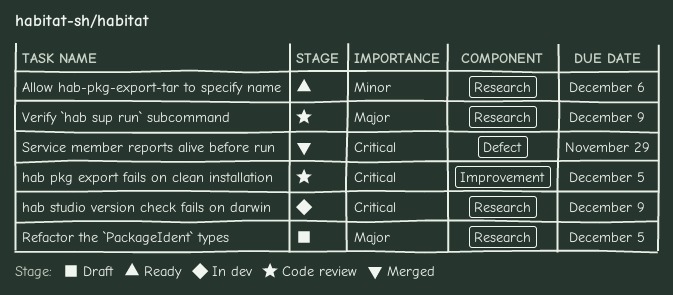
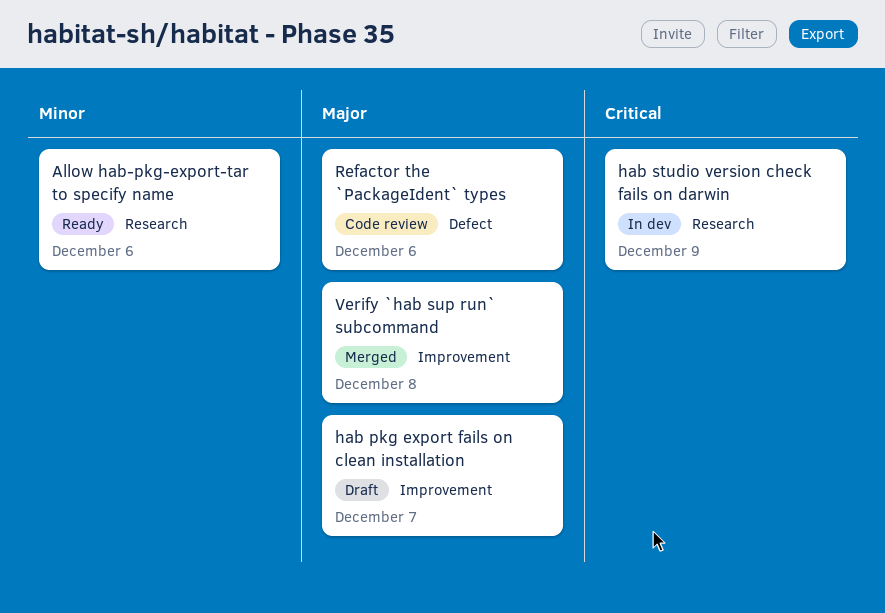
hab pkg export fails on clean installation, status: Code review -> Draft
hab pkg export fails on clean installation, priority: Critical -> Major
hab pkg export fails on clean installation, due: Dec 5 -> Dec 7
Refactor the `PackageIdent` types, status: Draft -> Code review
Refactor the `PackageIdent` types, label: Research -> Defect
Refactor the `PackageIdent` types, due: Dec 5 -> Dec 6
Service member reports alive before run: present -> none
Verify `hab sup run` subcommand, status: Code review -> Merged
Verify `hab sup run` subcommand, label: Research -> Improvement
Verify `hab sup run` subcommand, due: Dec 9 -> Dec 8

